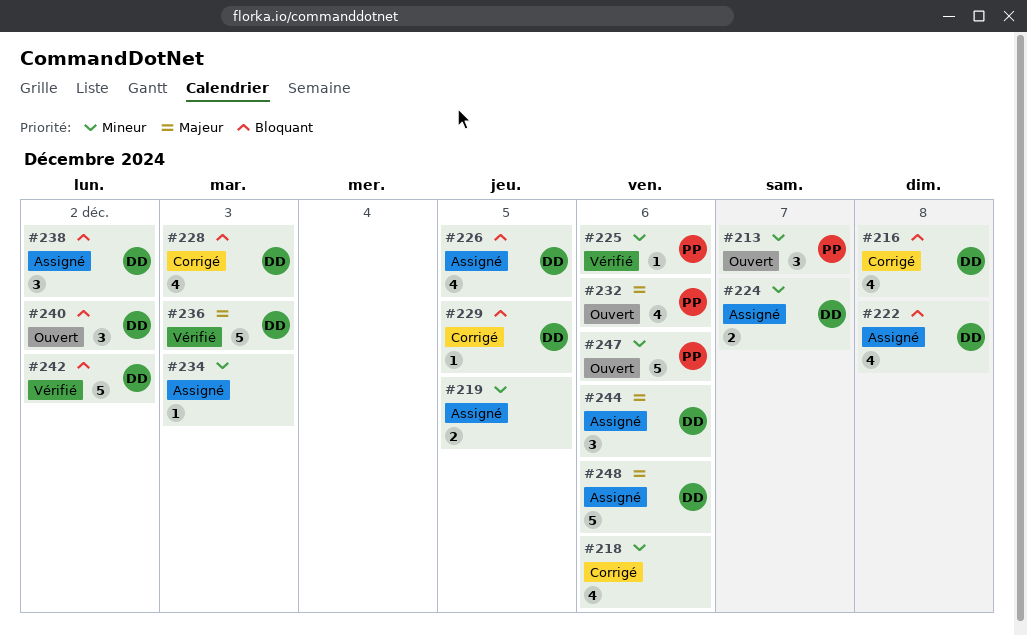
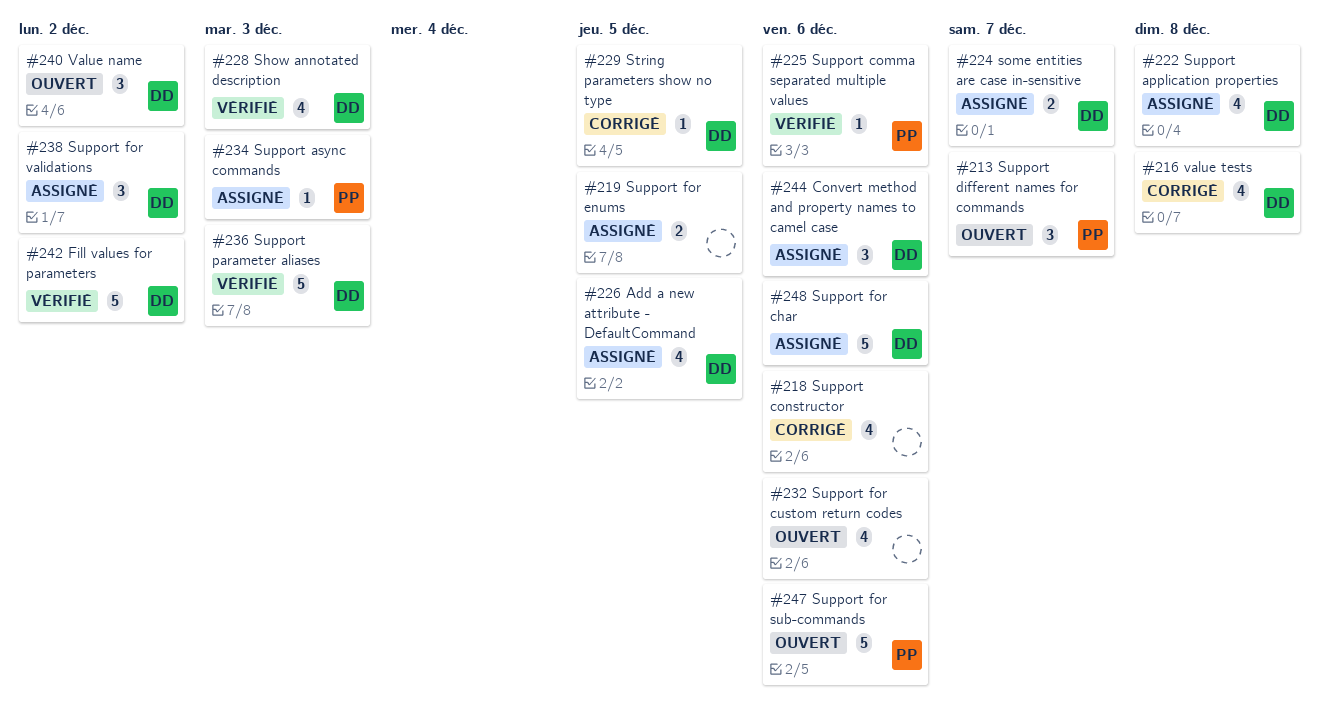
#228, status: Corrigé -> Vérifié
#232, owner: PP -> none
#234, owner: none -> PP

